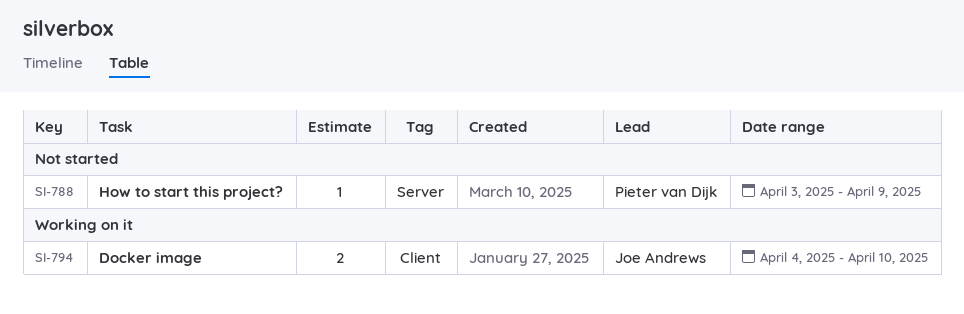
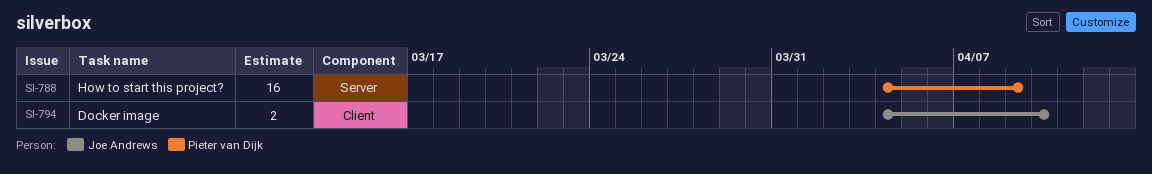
SI-788, estimate: 1 -> 16
SI-788, start: Apr 3 -> Apr 4

